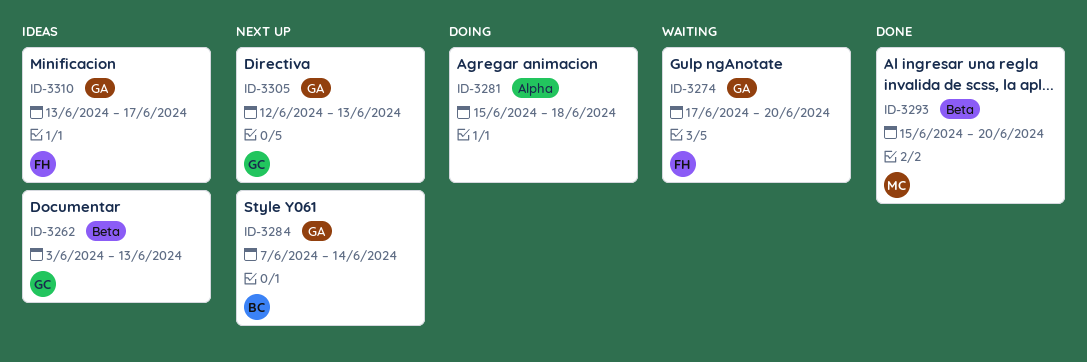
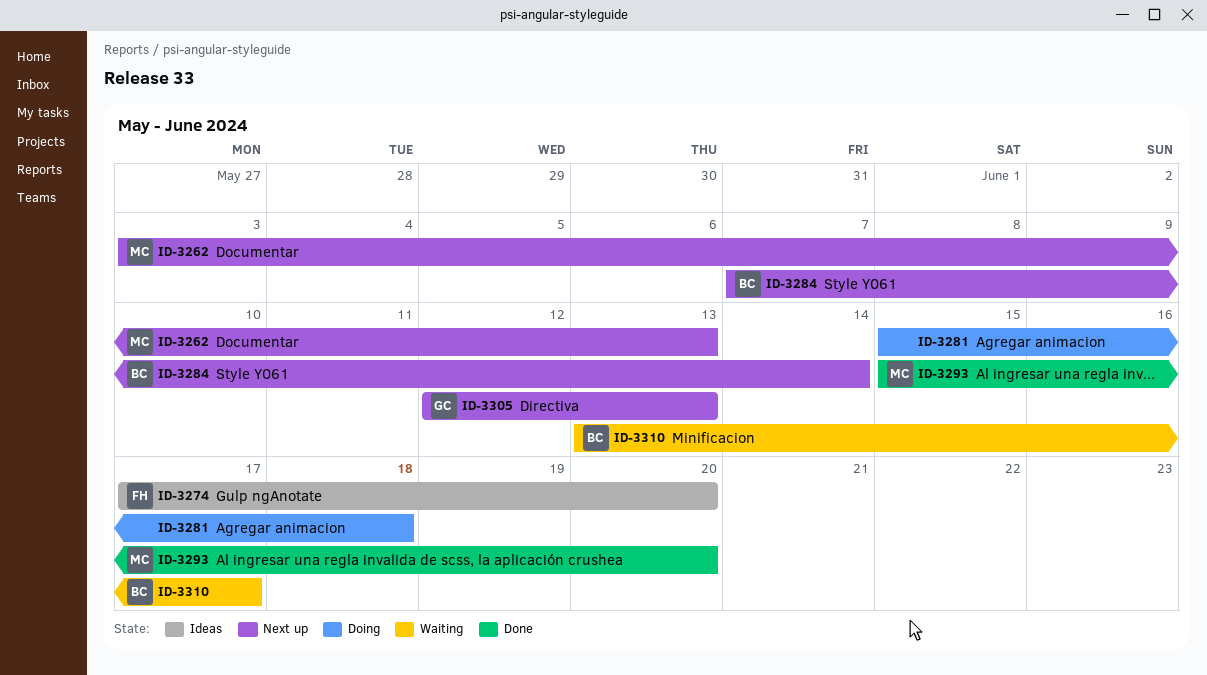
ID-3262, status: Ideas -> Next up
ID-3262, owner: GC -> MC
ID-3274, status: Waiting -> Ideas
ID-3310, status: Ideas -> Waiting
ID-3310, owner: FH -> BC

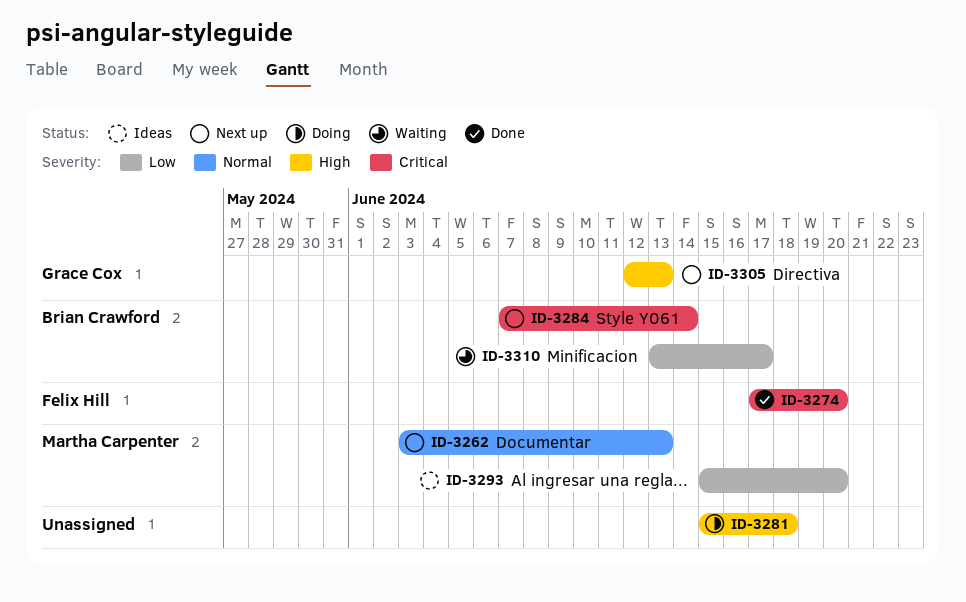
ID-3274, status: Ideas -> Done
ID-3293, status: Done -> Ideas

